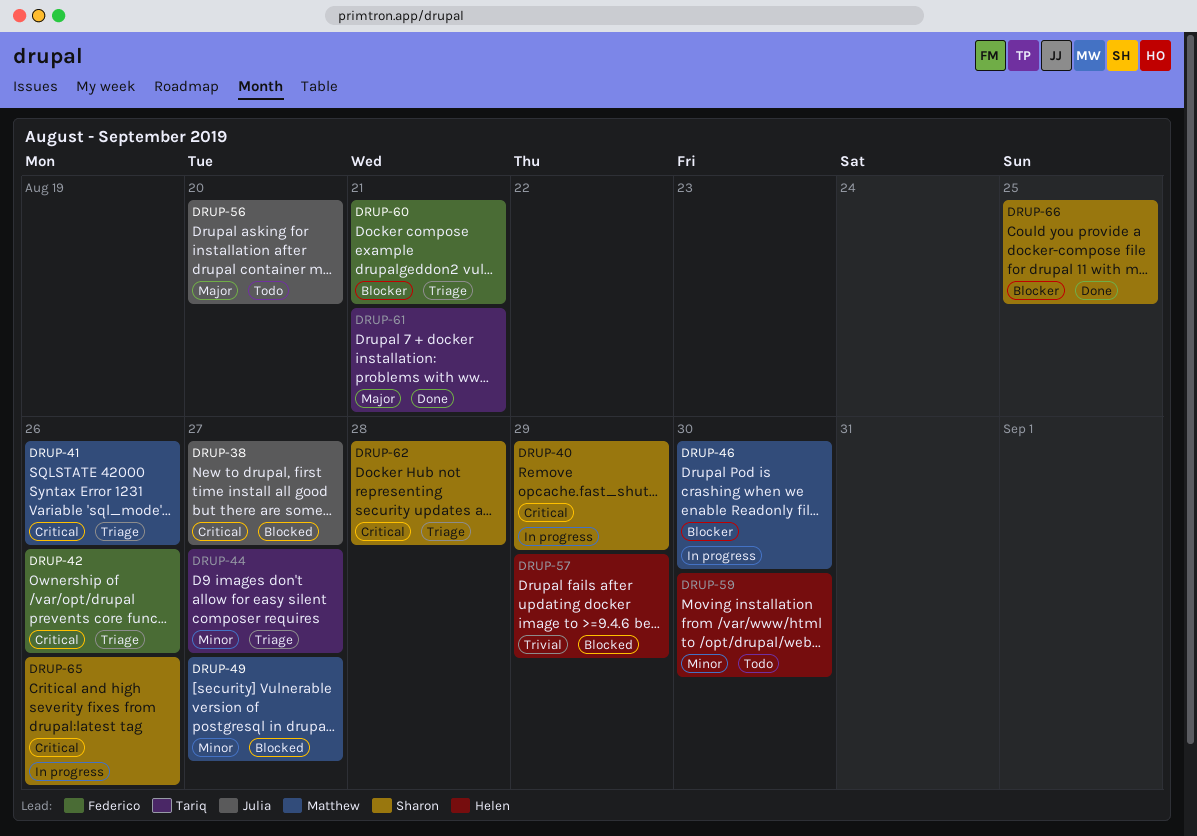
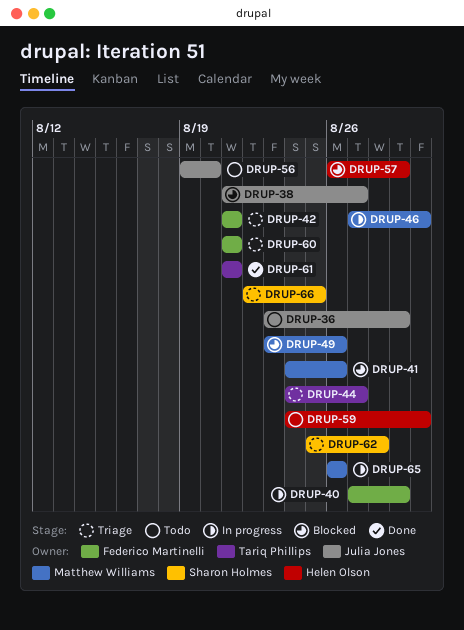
DRUP-36: none -> present
DRUP-40, owner: Sharon Holmes -> Federico Martinelli
DRUP-41, status: Triage -> Blocked
DRUP-42, due: Aug 26 -> Aug 21
DRUP-49, due: Aug 27 -> Aug 26
DRUP-65, owner: Sharon Holmes -> Matthew Williams
DRUP-66, status: Done -> Triage

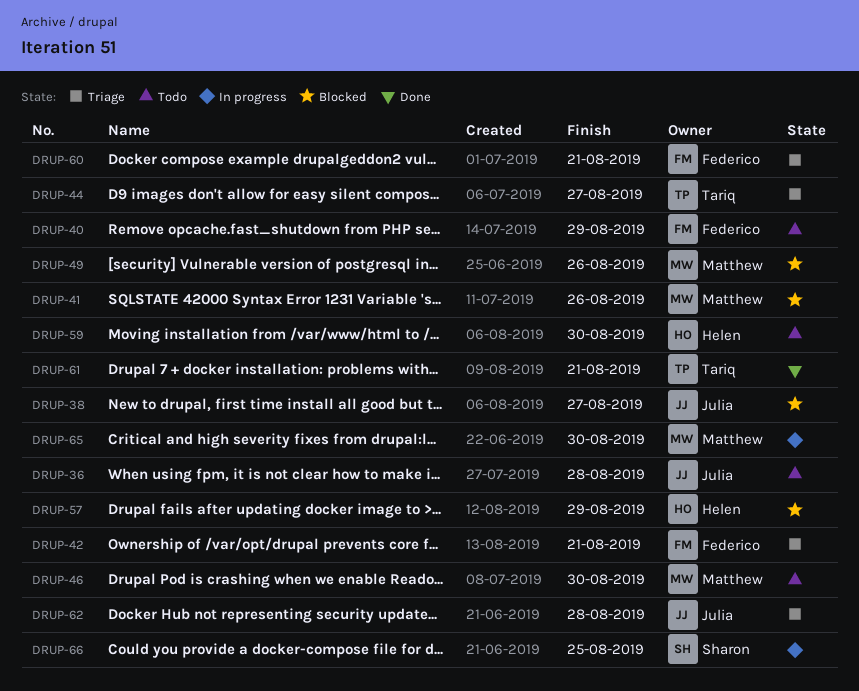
DRUP-36, due: Aug 29 -> Aug 28
DRUP-40, status: In progress -> Todo
DRUP-46, status: In progress -> Todo
DRUP-56: present -> none
DRUP-62, owner: Sharon Holmes -> Julia Jones
DRUP-65, due: Aug 26 -> Aug 30
DRUP-66, status: Triage -> In progress

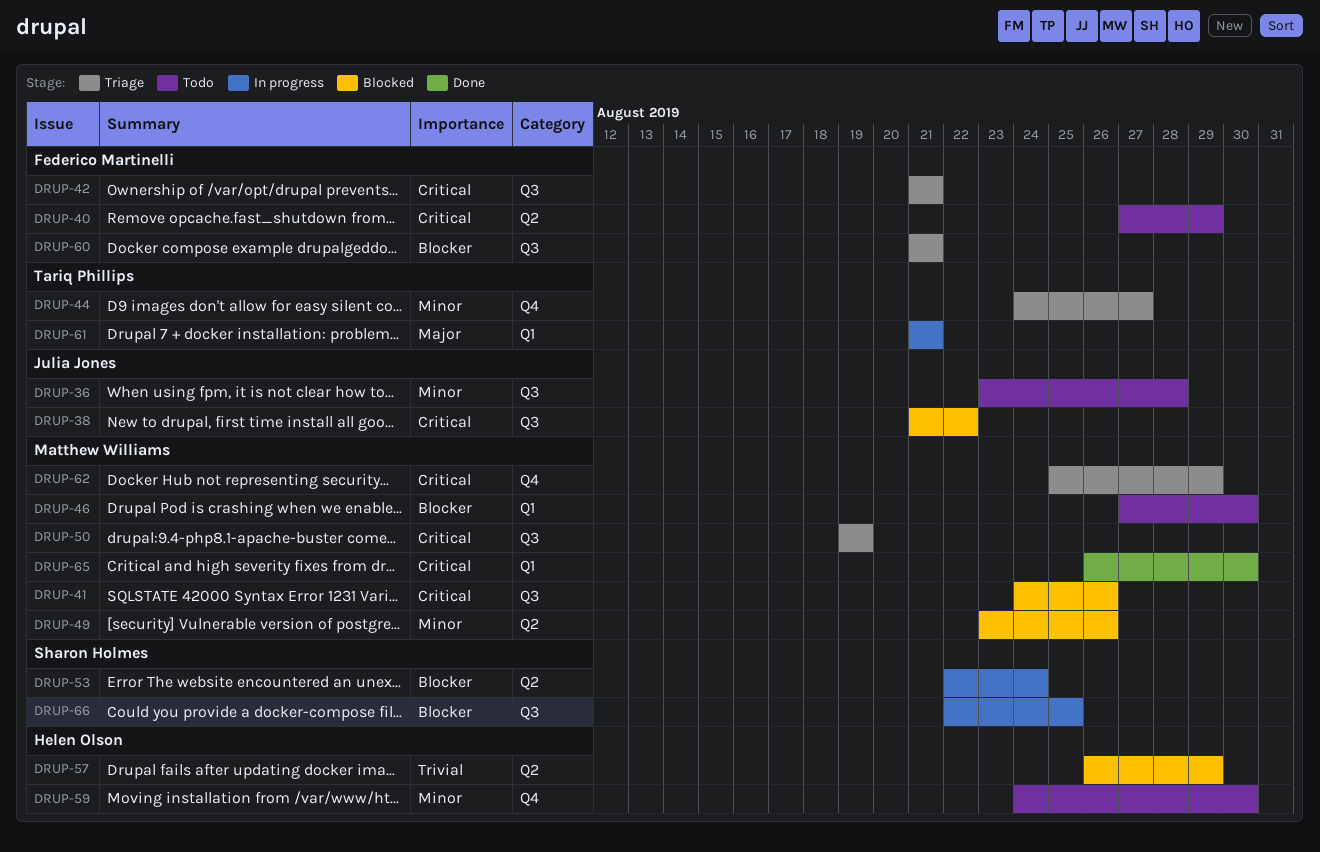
DRUP-38, due: Aug 27 -> Aug 22
DRUP-50: none -> present
DRUP-53: none -> present
DRUP-61, status: Done -> In progress
DRUP-62, owner: Julia Jones -> Matthew Williams
DRUP-62, due: Aug 28 -> Aug 29
DRUP-65, status: In progress -> Done

